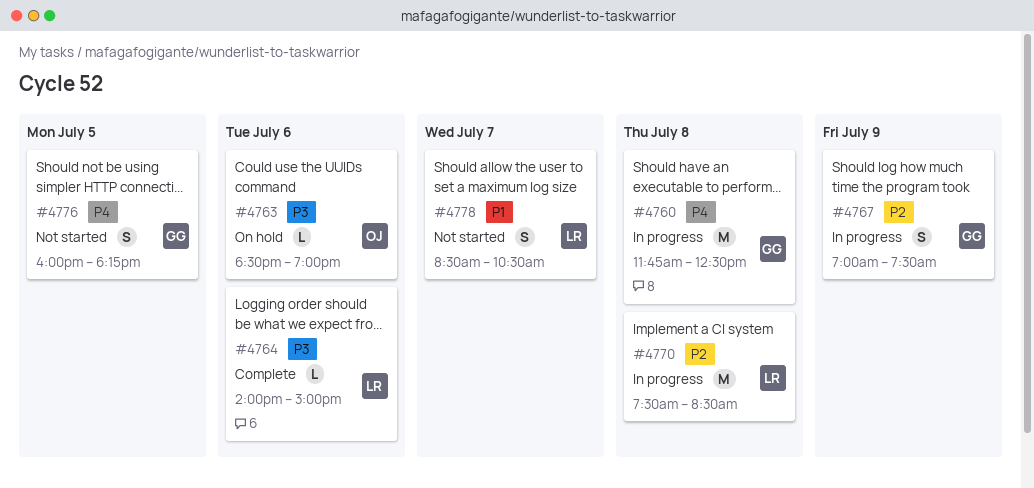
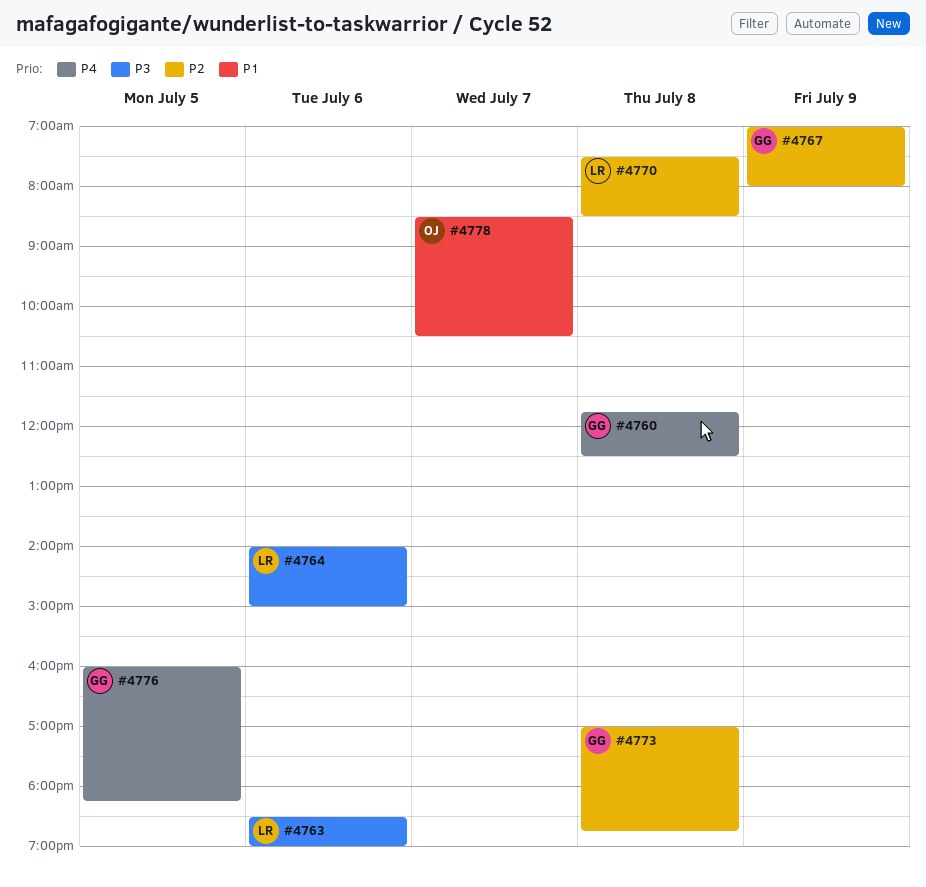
#4763, owner: OJ -> LR
#4767, ends: 07:30 -> 08:00
#4773: none -> present
#4778, owner: LR -> OJ

